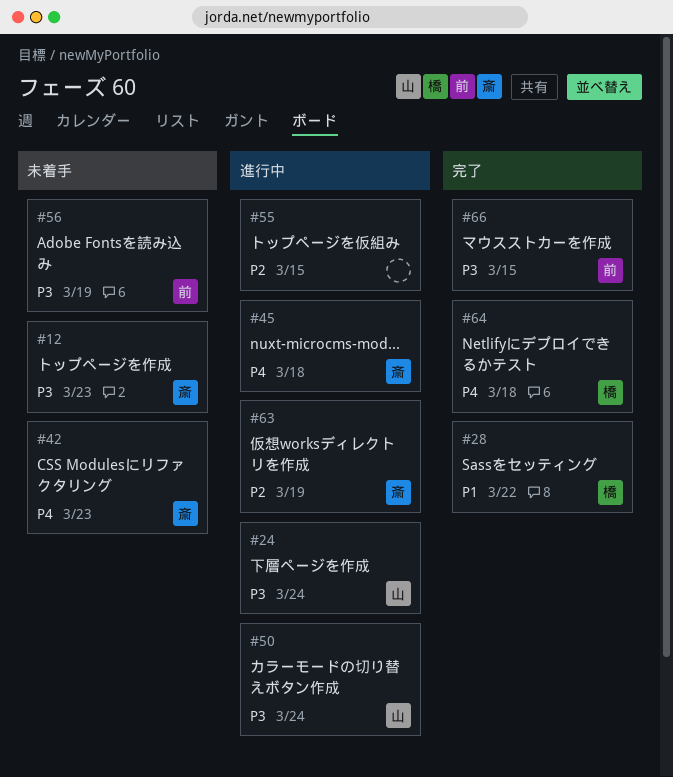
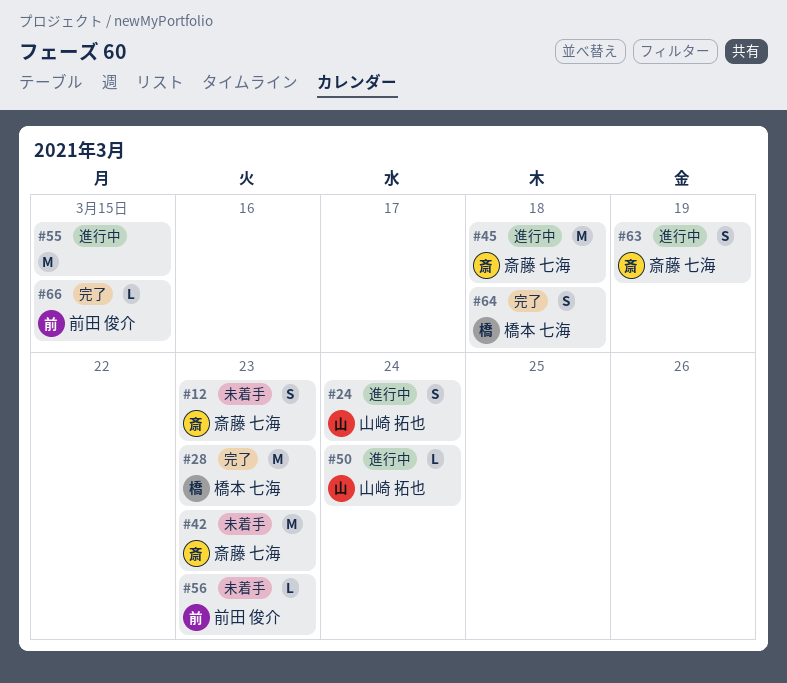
#28, due: Mar 22 -> Mar 23
#56, due: Mar 19 -> Mar 23

